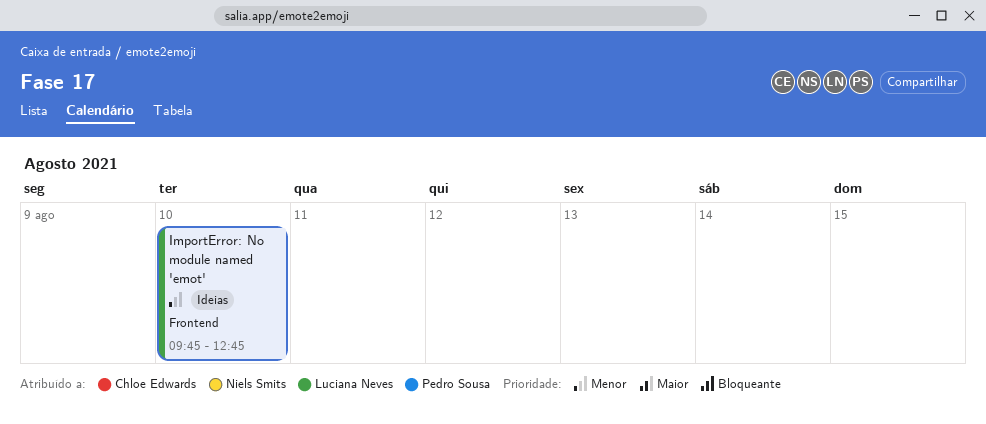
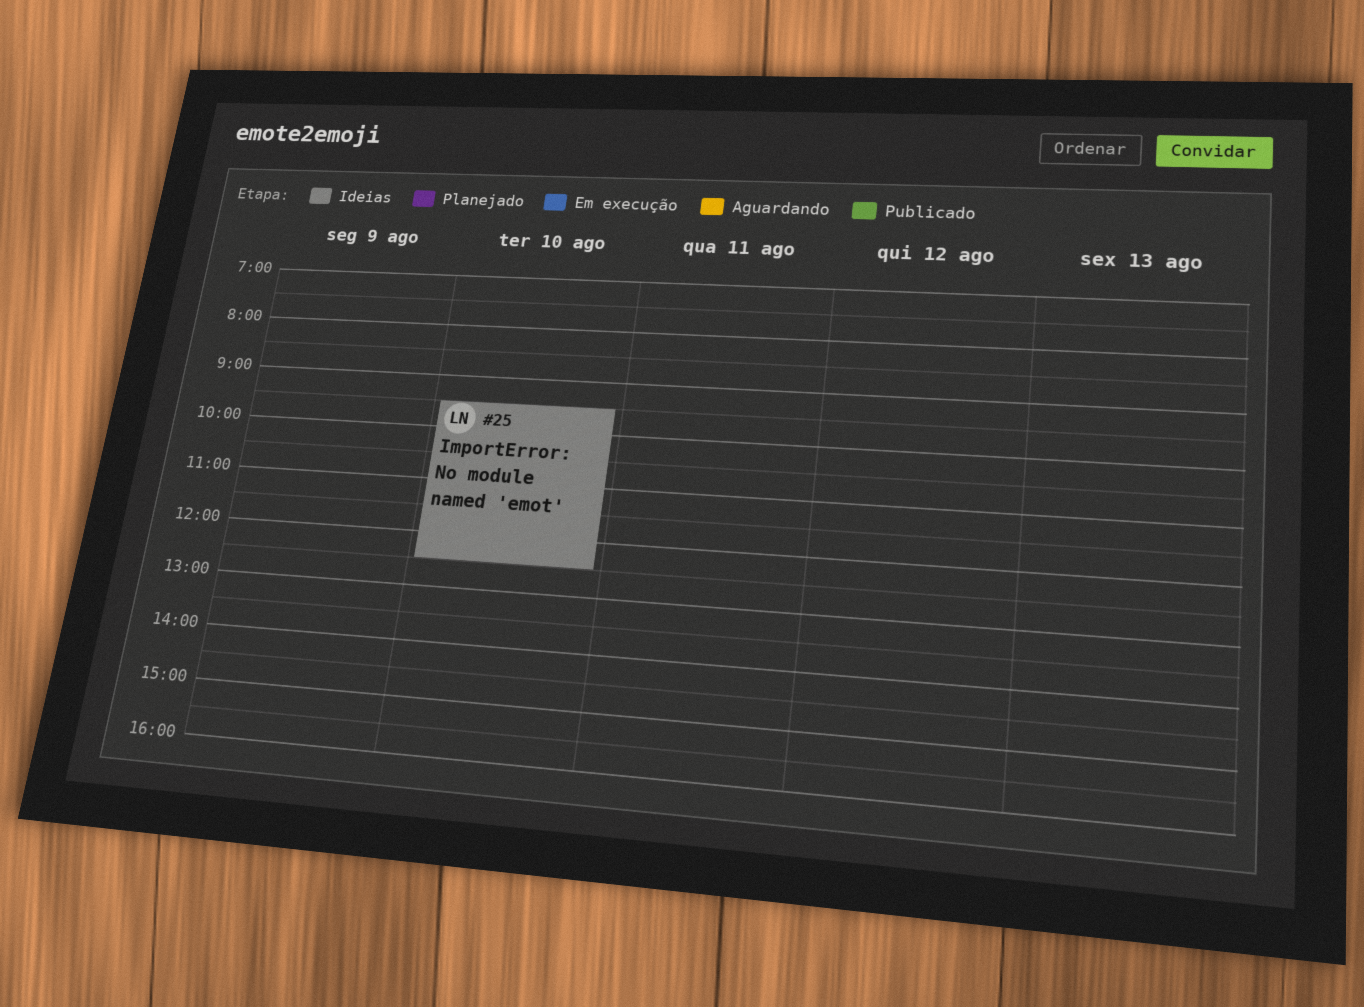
ImportError: No module named 'emot', begins: 09:45 -> 09:30
ImportError: No module named 'emot', ends: 12:45 -> 12:30

